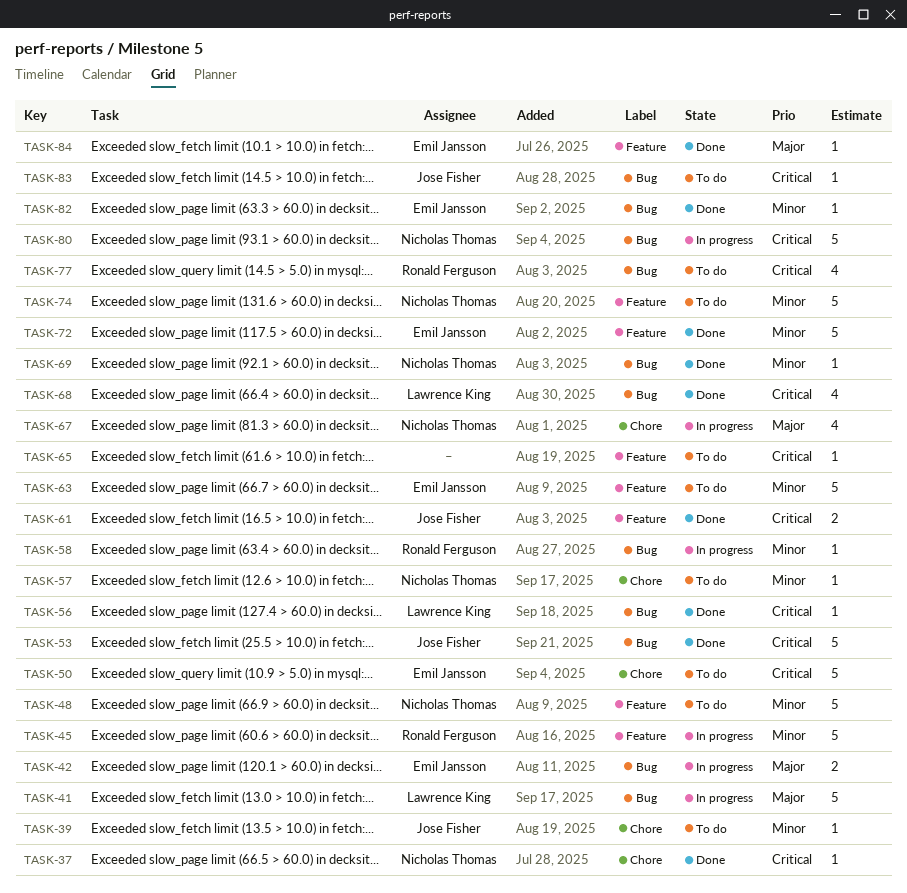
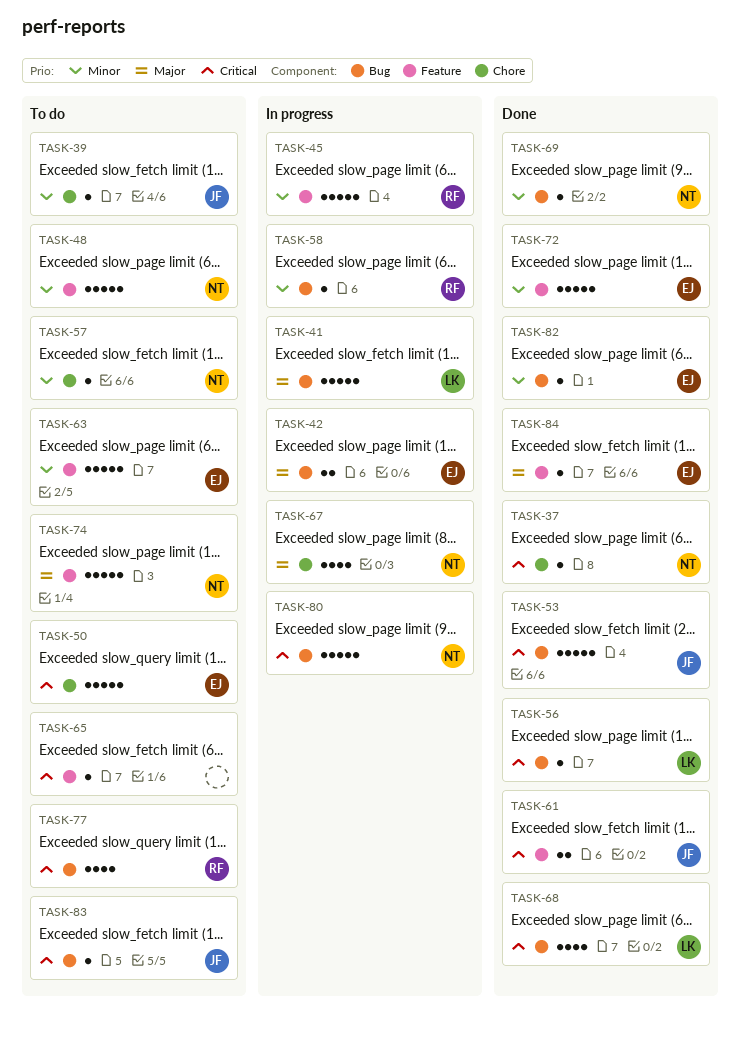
TASK-74, priority: Minor -> Major

